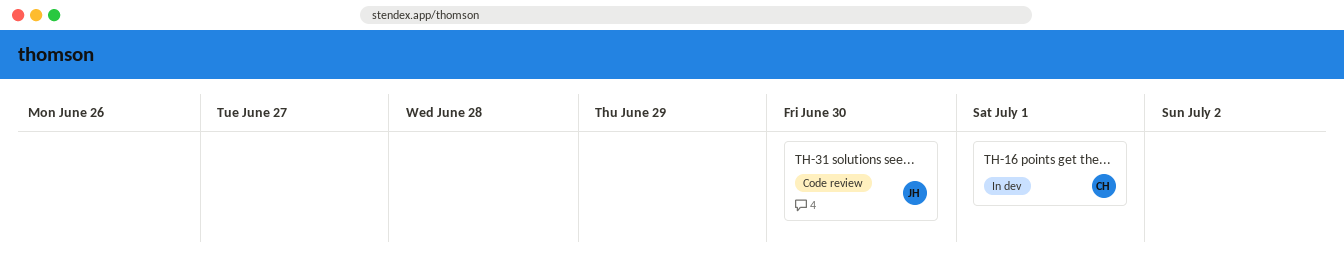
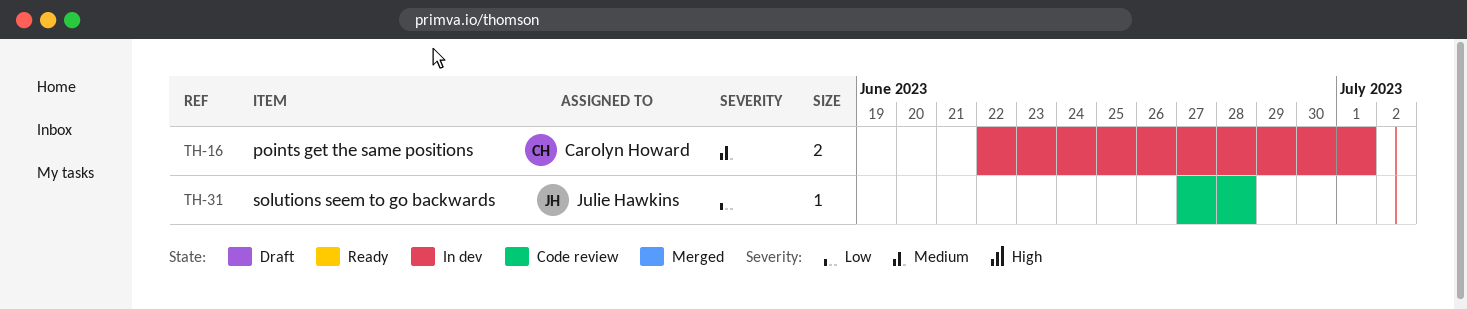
TH-31, due: Jun 30 -> Jun 28

